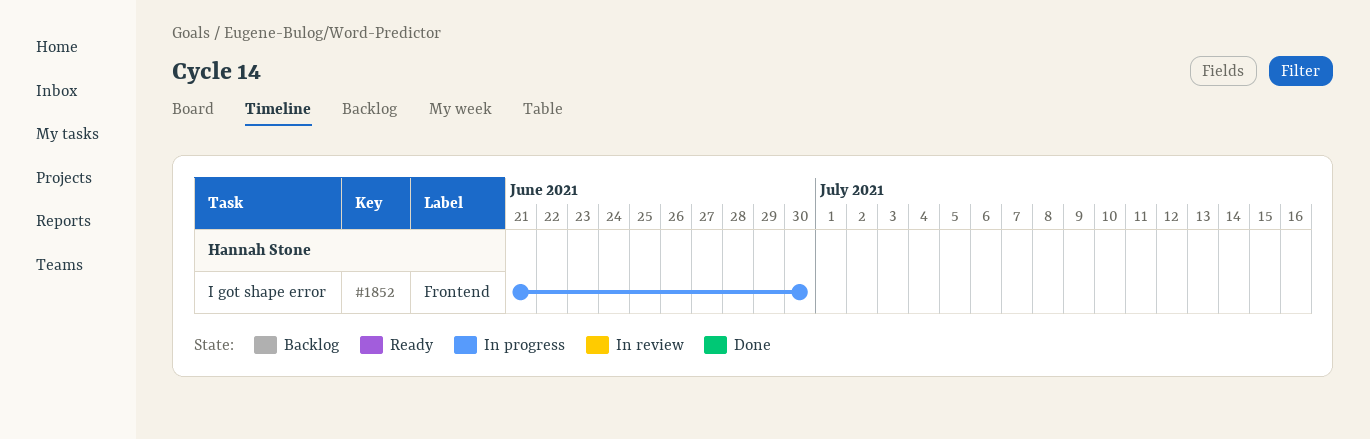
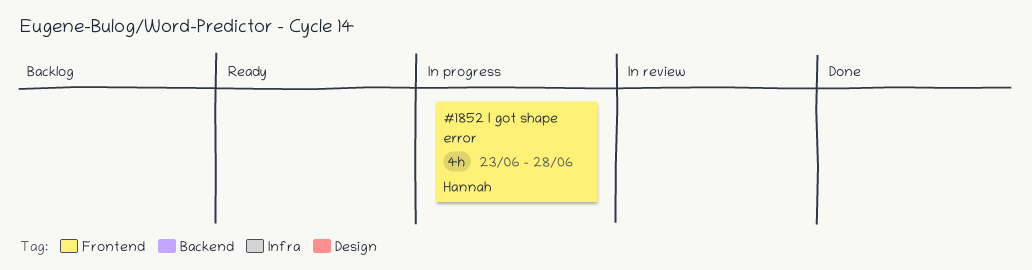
#1852, start: Jun 21 -> Jun 23
#1852, due: Jun 30 -> Jun 28

